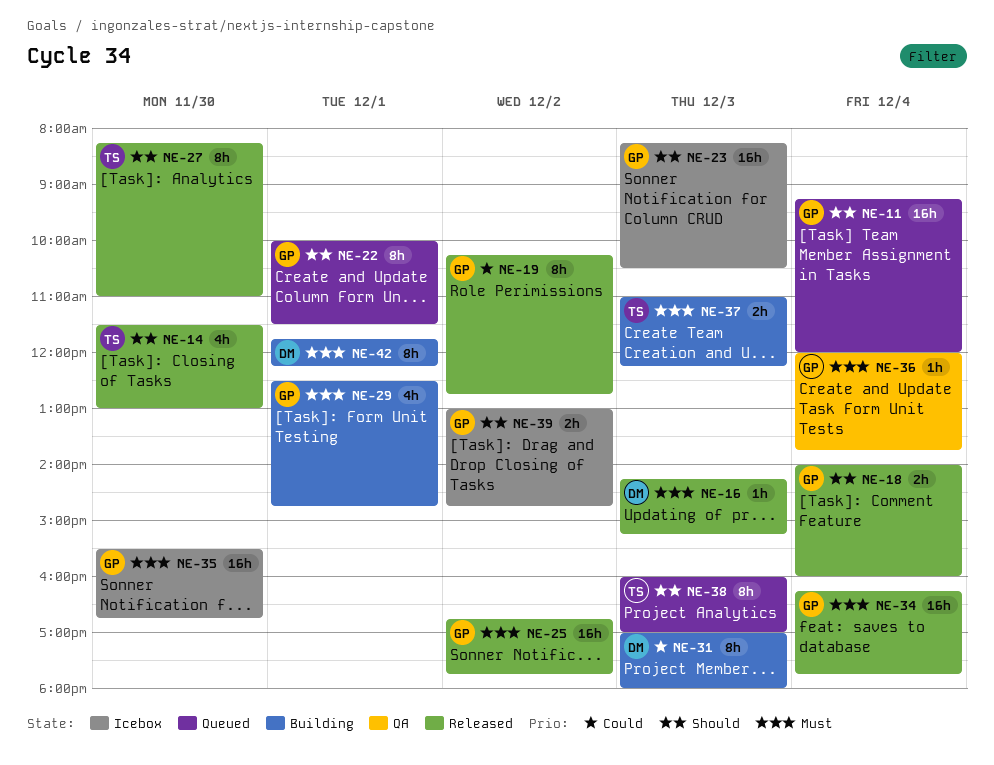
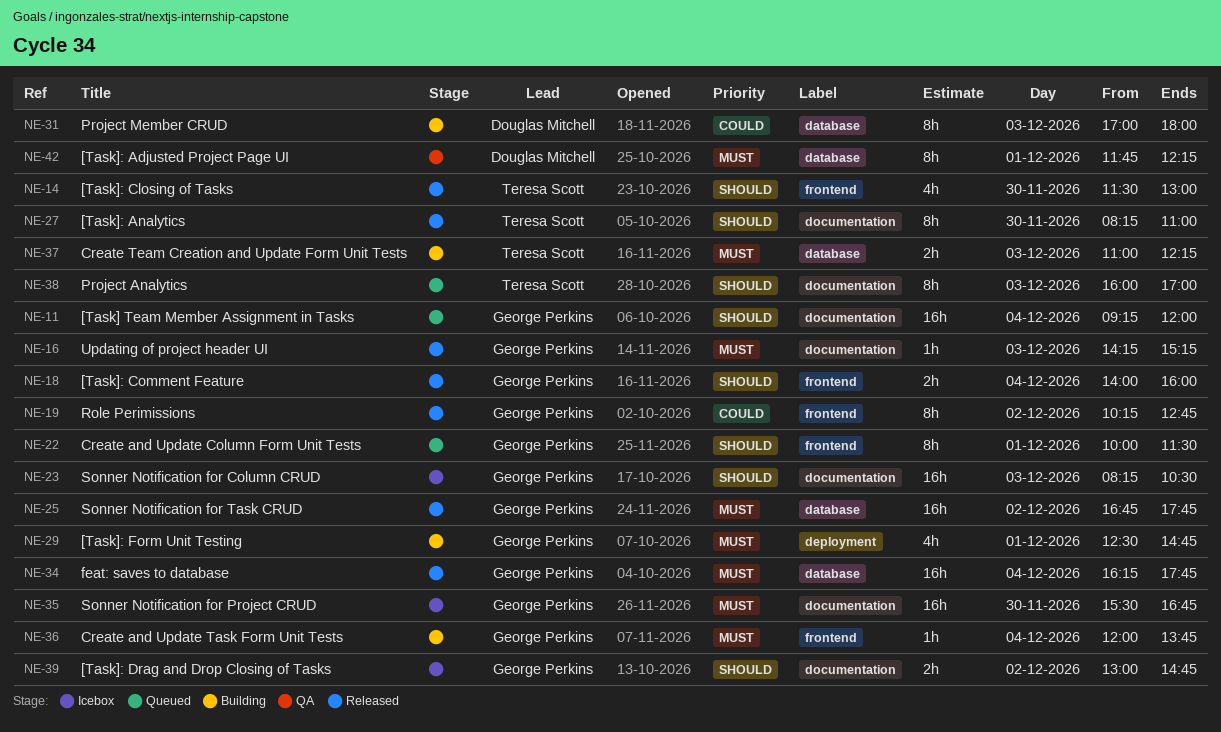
NE-16, owner: Douglas Mitchell -> George Perkins
NE-36, status: QA -> Building
NE-42, status: Building -> QA

